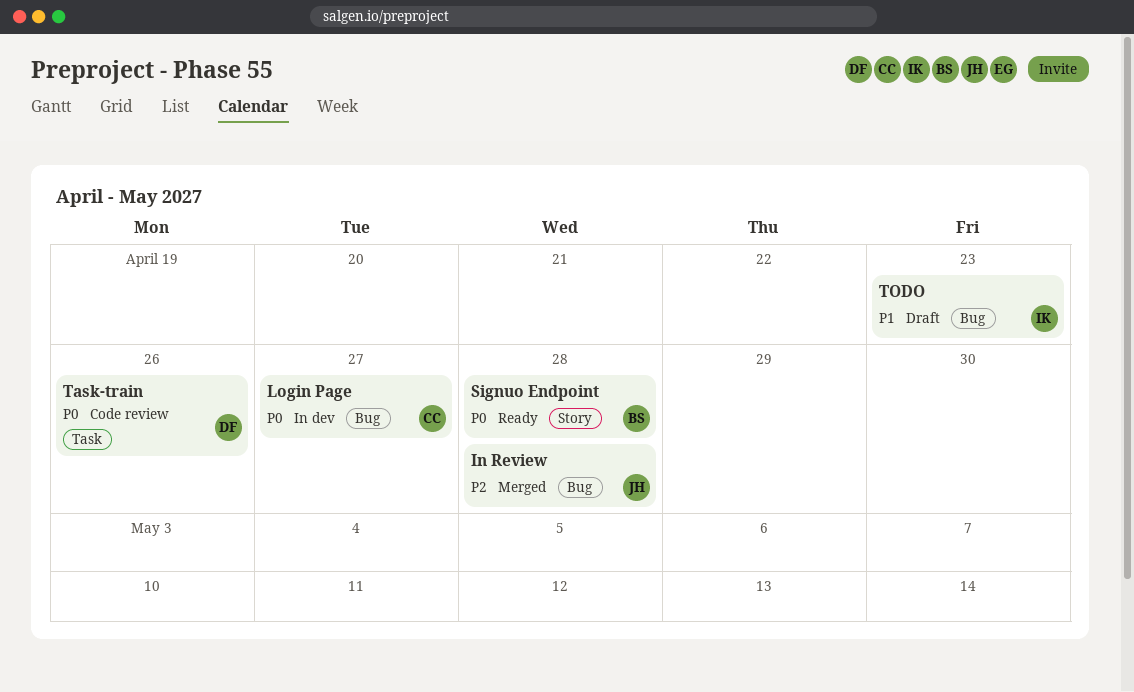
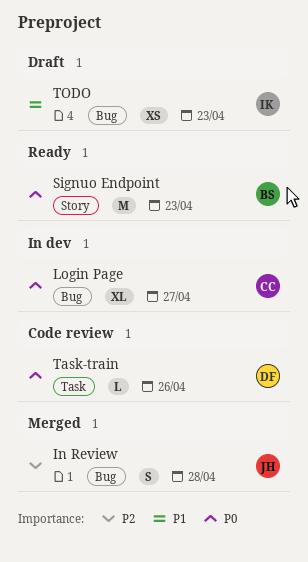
Signuo Endpoint, due: Apr 28 -> Apr 23

